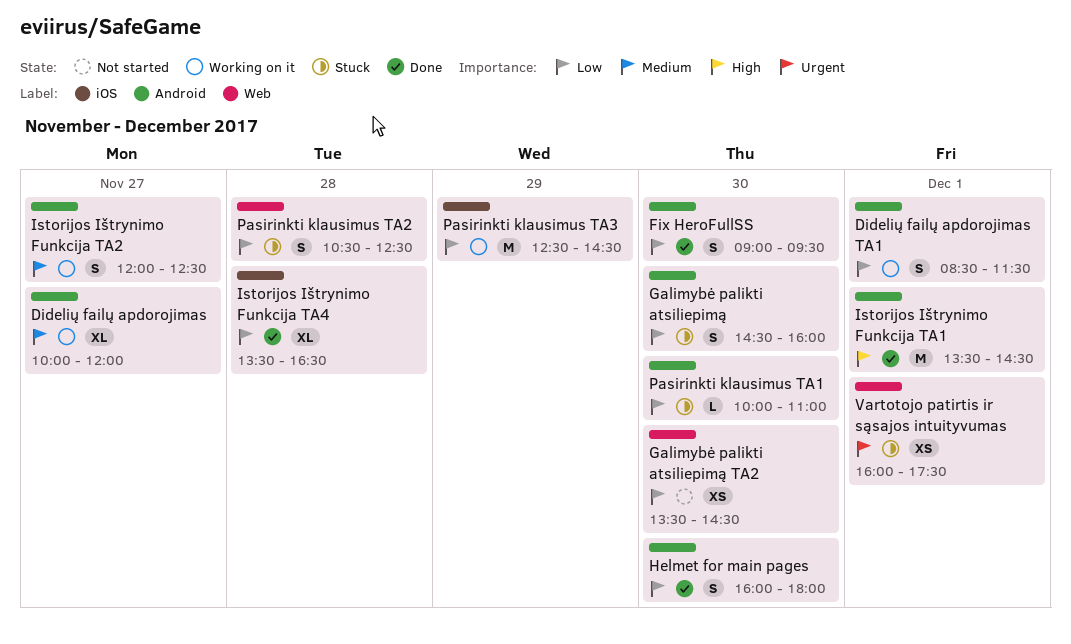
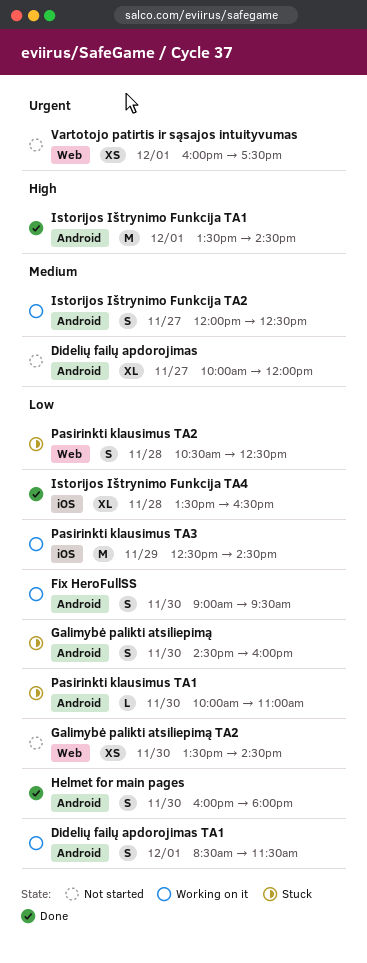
Didelių failų apdorojimas, status: Working on it -> Not started
Fix HeroFullSS, status: Done -> Working on it
Vartotojo patirtis ir sąsajos intuityvumas, status: Stuck -> Not started

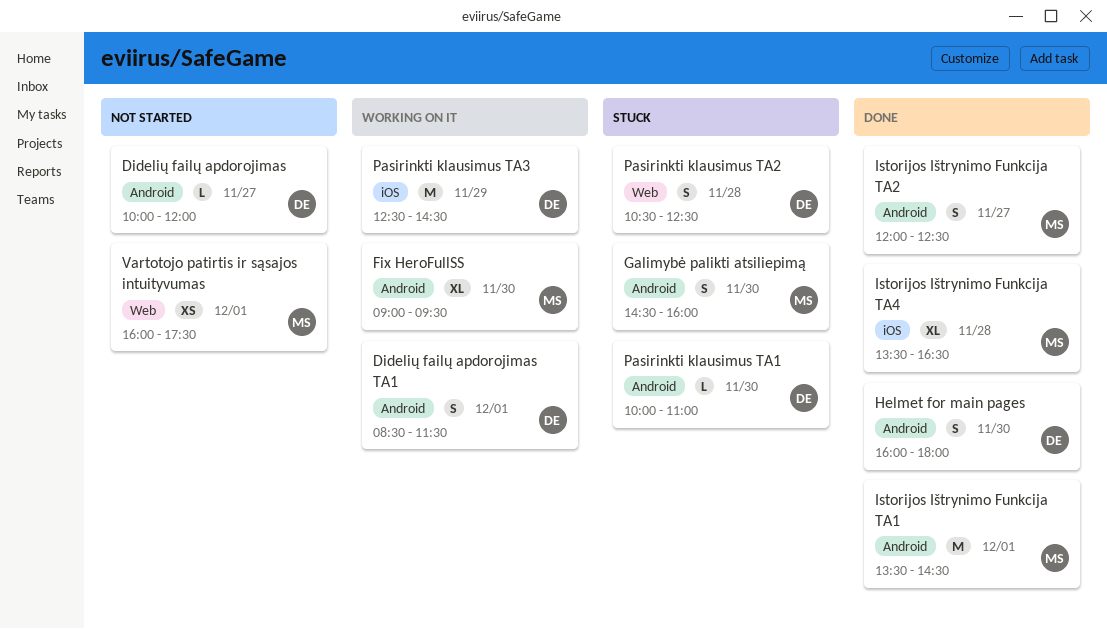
Didelių failų apdorojimas, estimate: XL -> L
Fix HeroFullSS, estimate: S -> XL
Galimybė palikti atsiliepimą TA2: present -> none
Istorijos Ištrynimo Funkcija TA2, status: Working on it -> Done

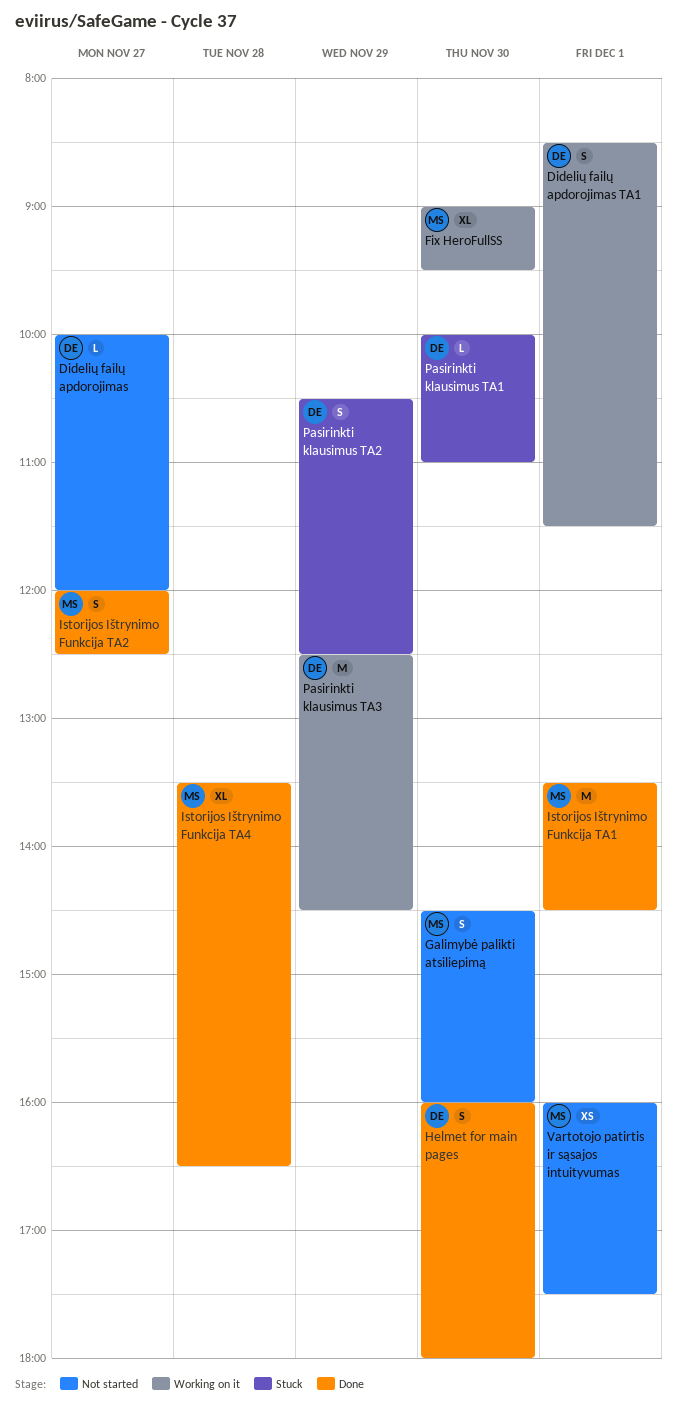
Galimybė palikti atsiliepimą, status: Stuck -> Not started
Pasirinkti klausimus TA2, day: Nov 28 -> Nov 29

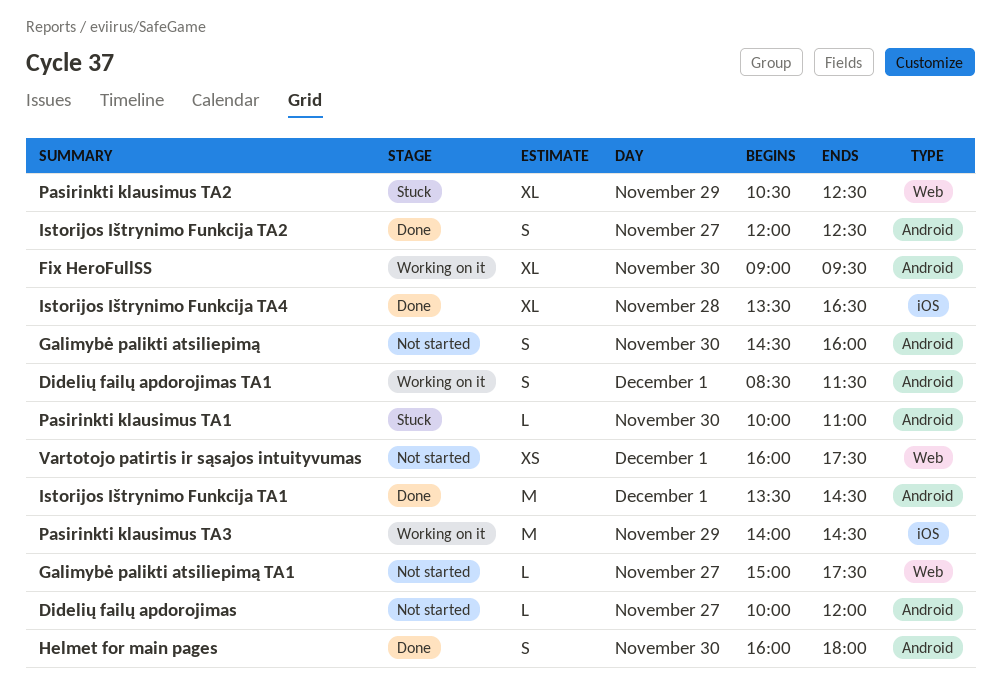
Galimybė palikti atsiliepimą TA1: none -> present
Pasirinkti klausimus TA2, estimate: S -> XL
Pasirinkti klausimus TA3, begins: 12:30 -> 14:00

